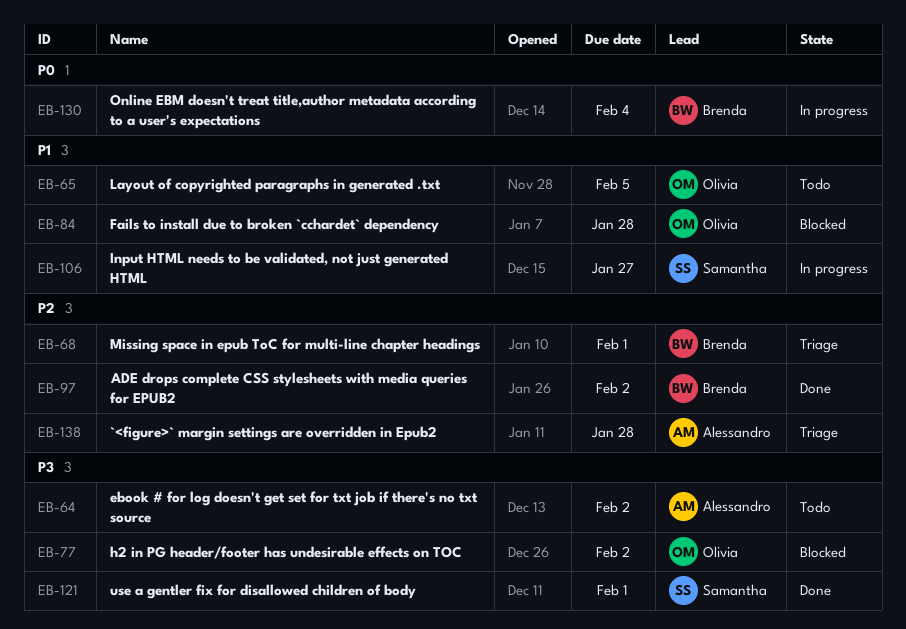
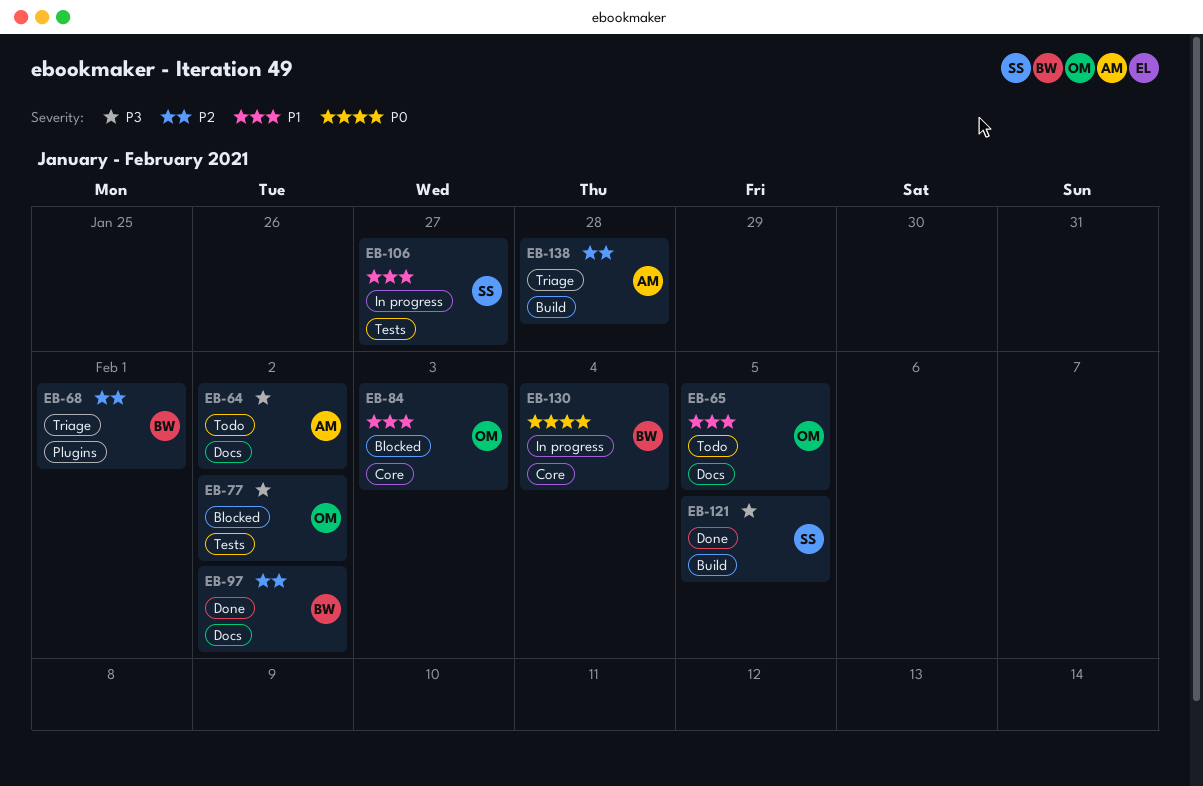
EB-84, due: Jan 28 -> Feb 3
EB-121, due: Feb 1 -> Feb 5

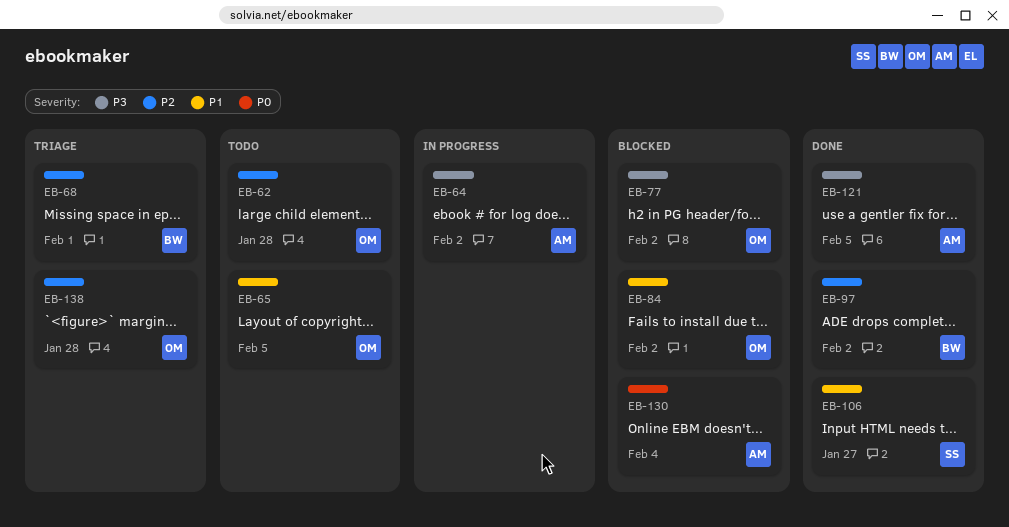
EB-62: none -> present
EB-64, status: Todo -> In progress
EB-84, due: Feb 3 -> Feb 2
EB-106, status: In progress -> Done
EB-121, owner: SS -> AM
EB-130, status: In progress -> Blocked
EB-130, owner: BW -> AM
EB-138, owner: AM -> OM

